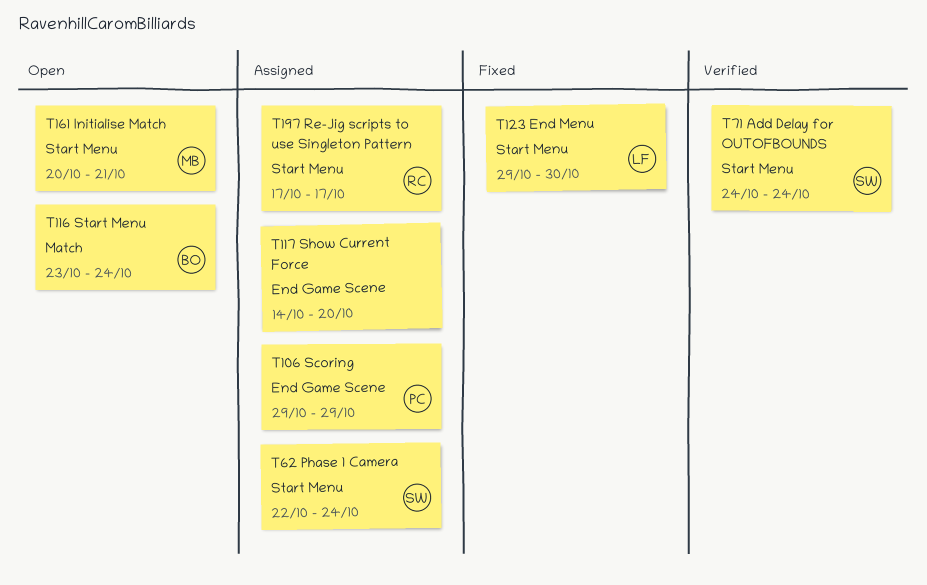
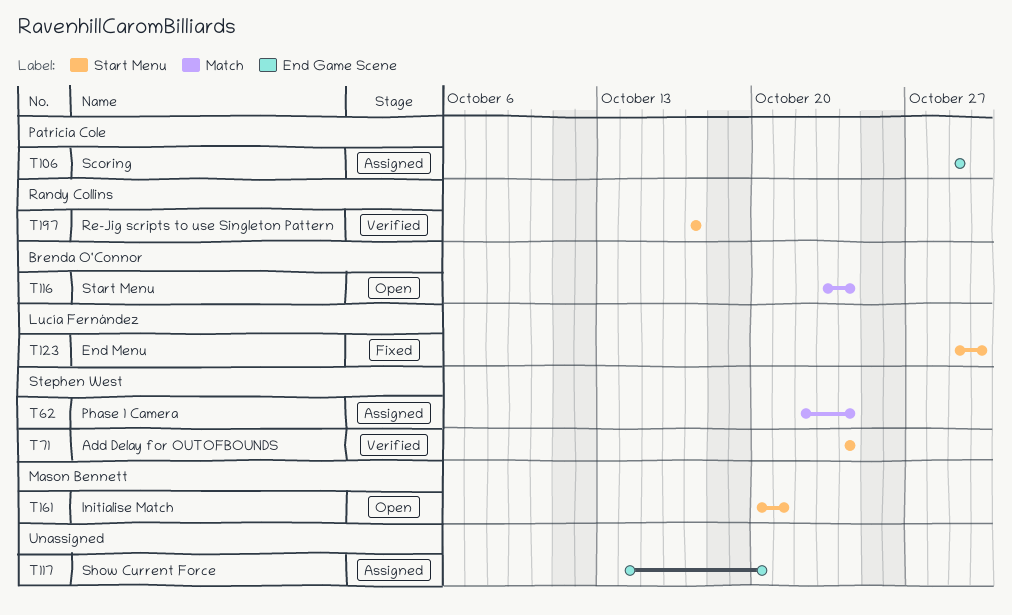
T62, label: Start Menu -> Match
T197, status: Assigned -> Verified

